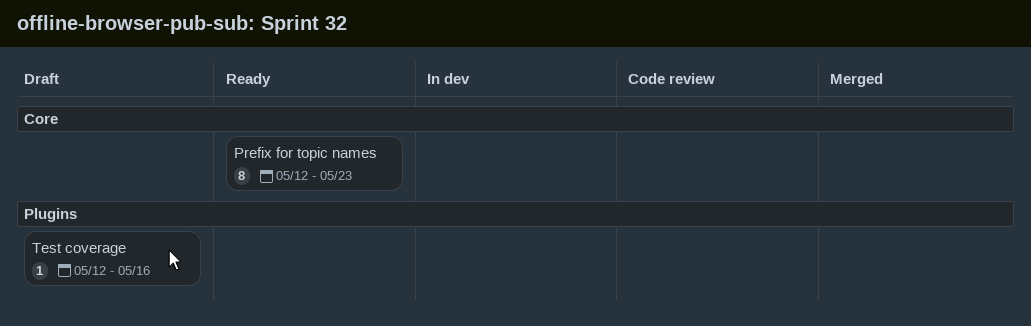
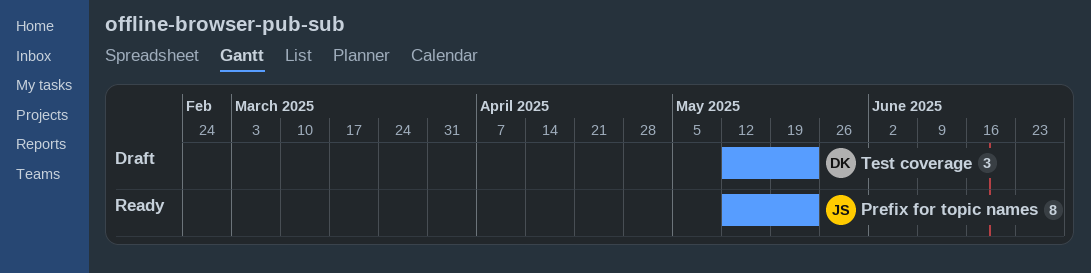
Test coverage, estimate: 1 -> 3
Test coverage, due: May 16 -> May 23

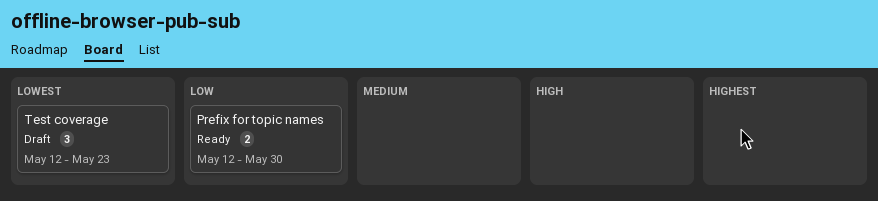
Prefix for topic names, estimate: 8 -> 2
Prefix for topic names, due: May 23 -> May 30

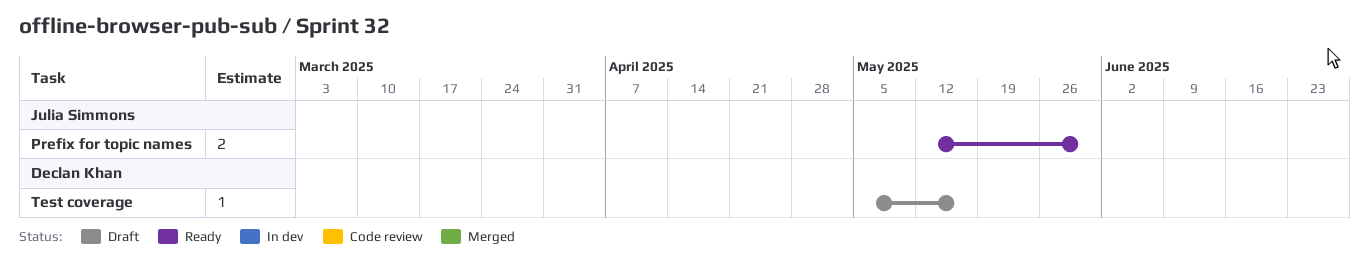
Test coverage, estimate: 3 -> 1
Test coverage, start: May 12 -> May 5
Test coverage, due: May 23 -> May 16

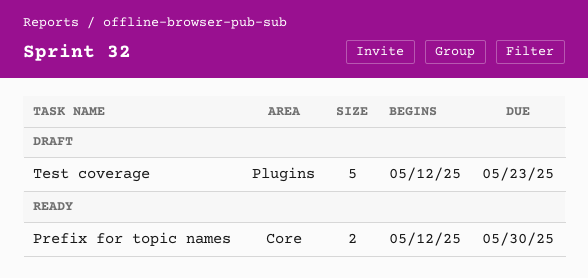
Test coverage, estimate: 1 -> 5
Test coverage, start: May 5 -> May 12
Test coverage, due: May 16 -> May 23

